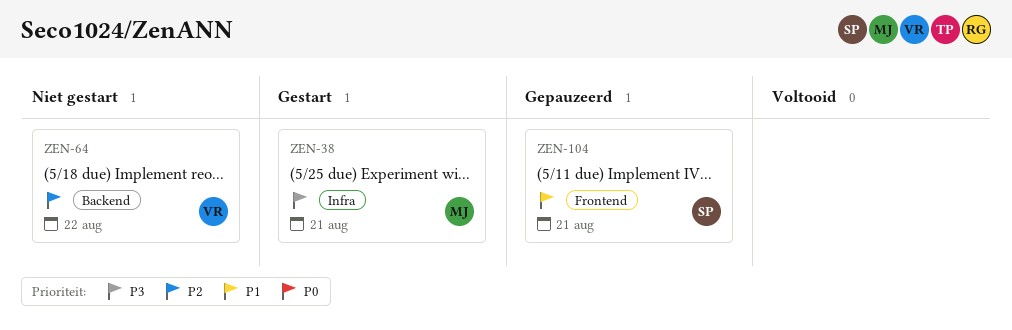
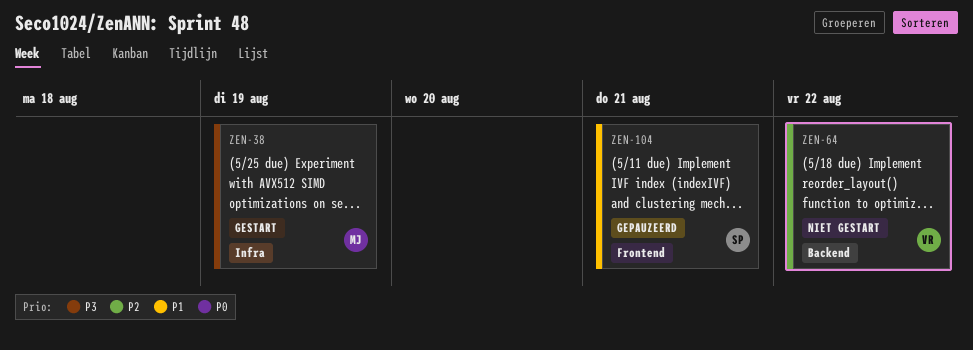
ZEN-38, due: Aug 21 -> Aug 19

